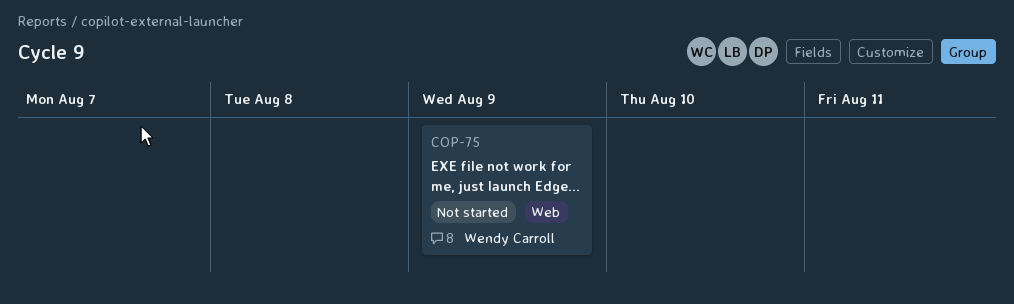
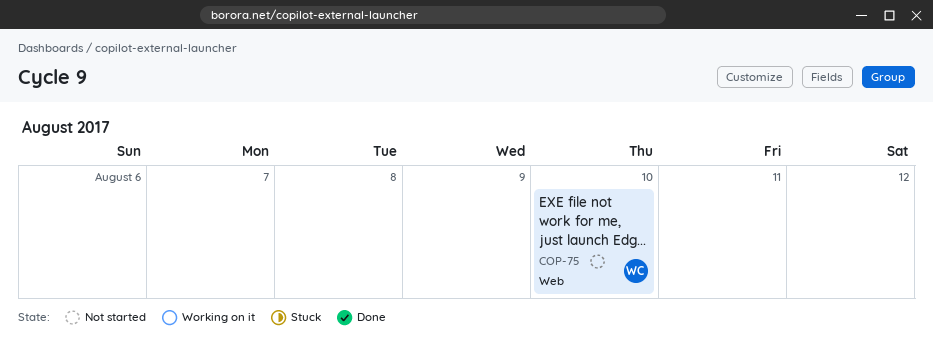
COP-75, due: Aug 9 -> Aug 10

